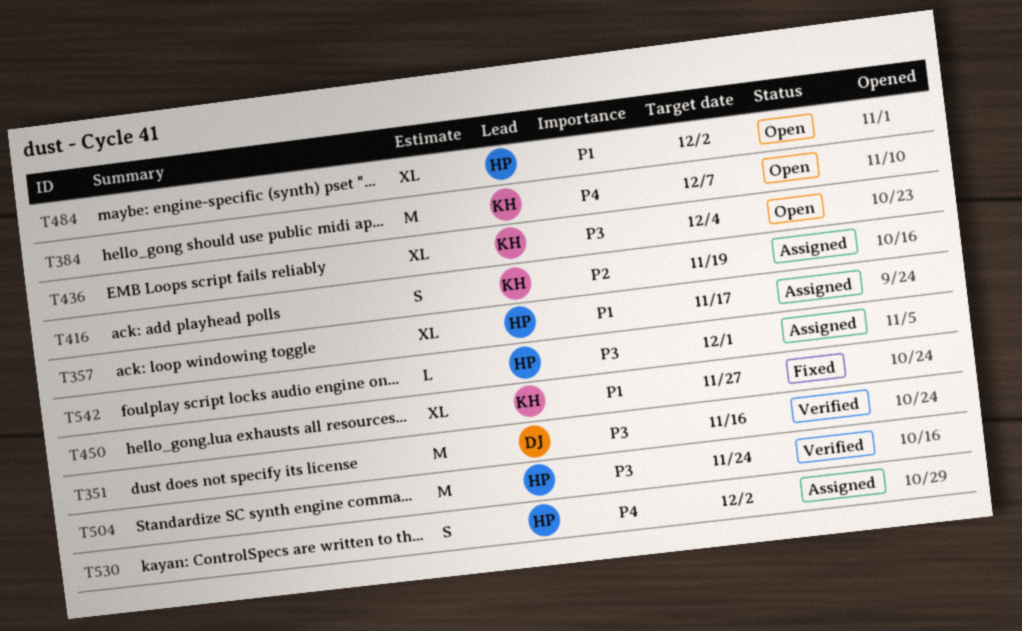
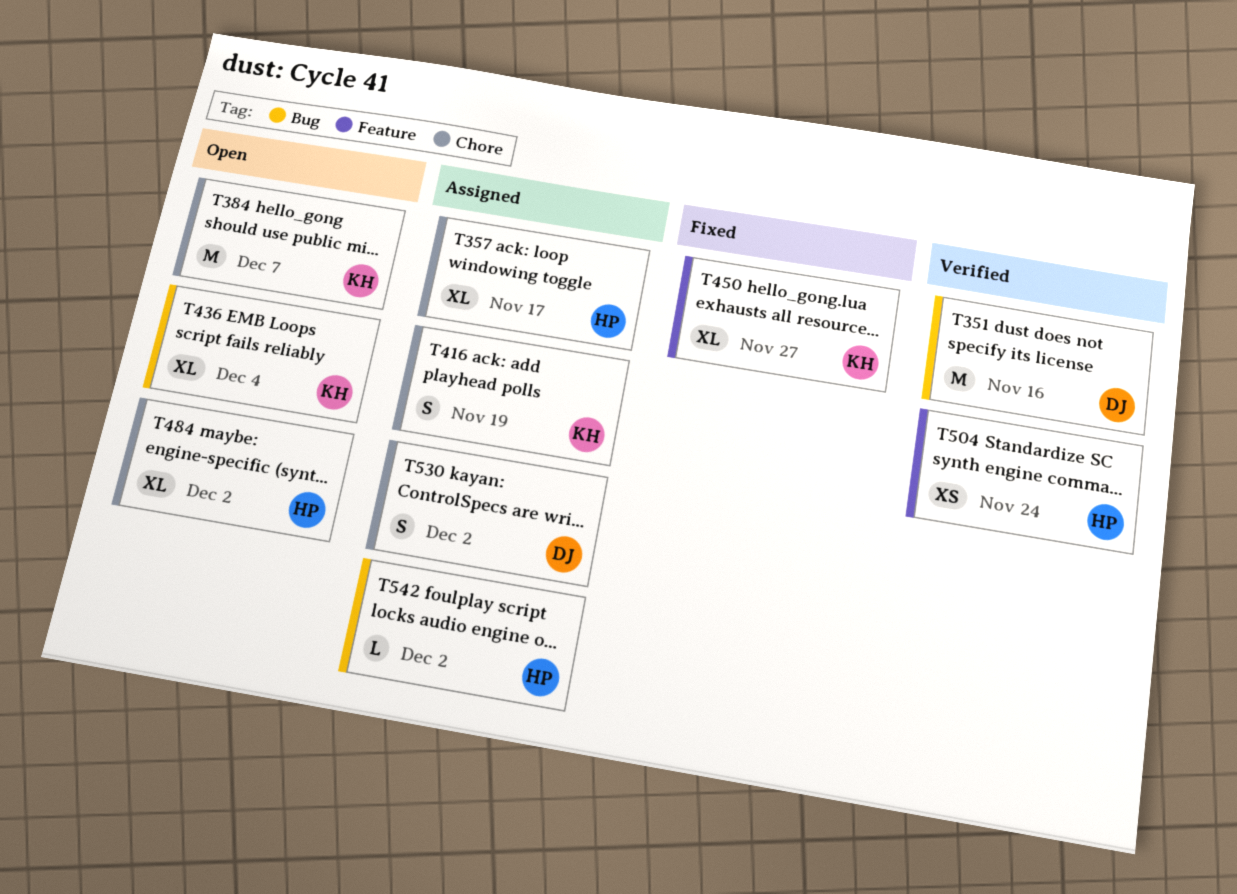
T504, estimate: M -> XS
T530, owner: HP -> DJ
T542, due: Dec 1 -> Dec 2

